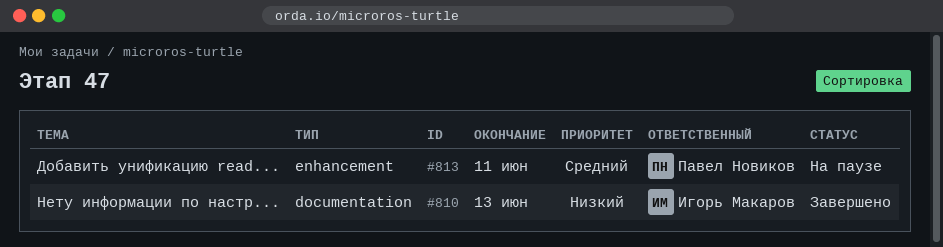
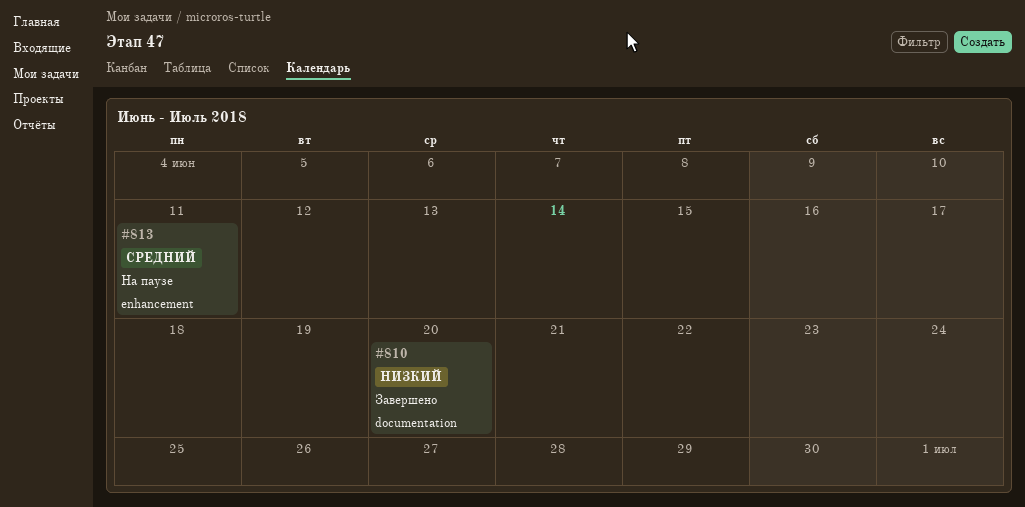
#810, due: Jun 13 -> Jun 20

